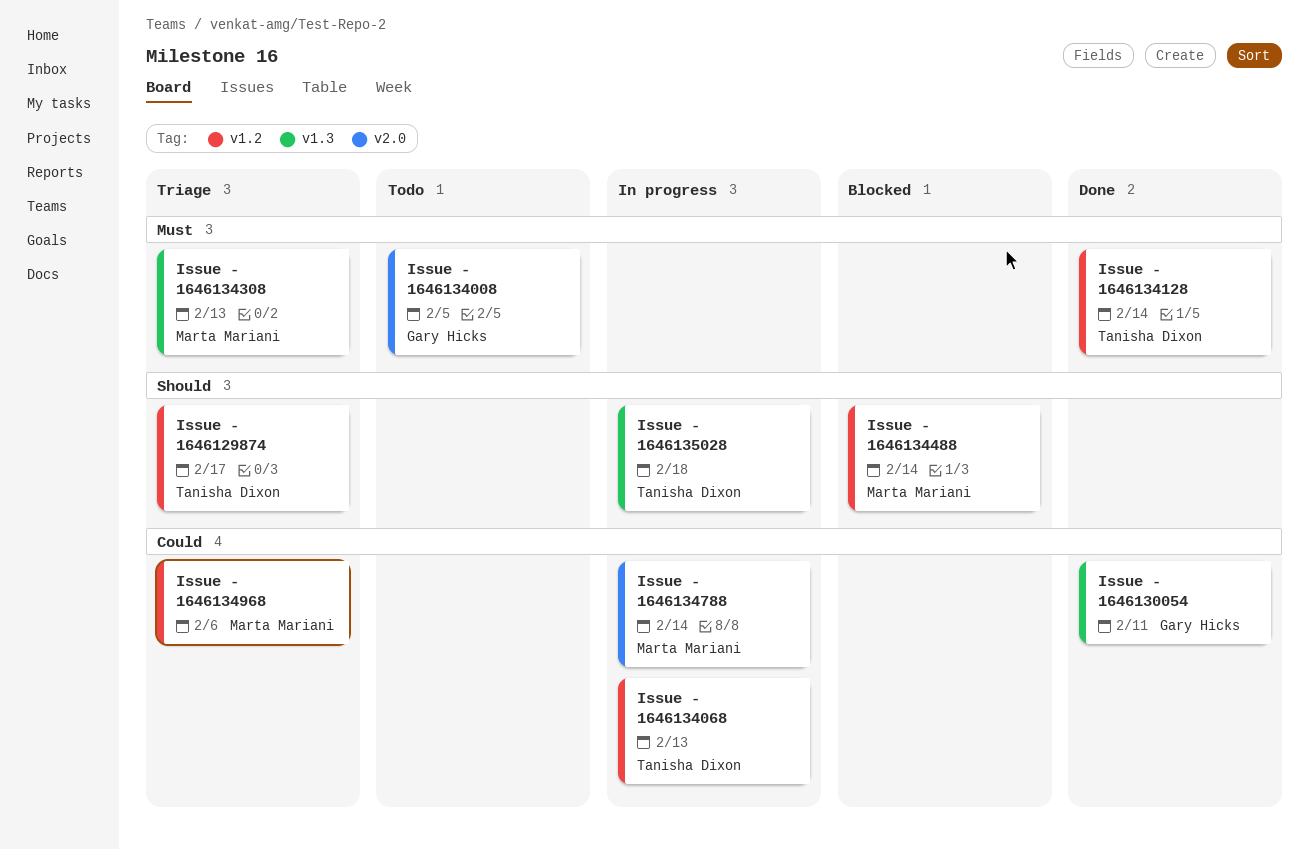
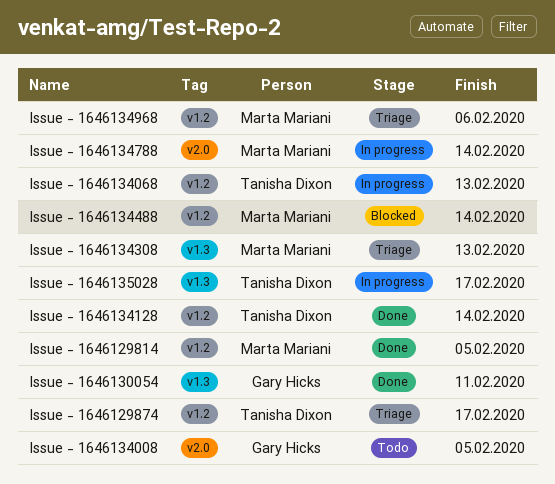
Issue - 1646129814: none -> present
Issue - 1646135028, due: Feb 18 -> Feb 17

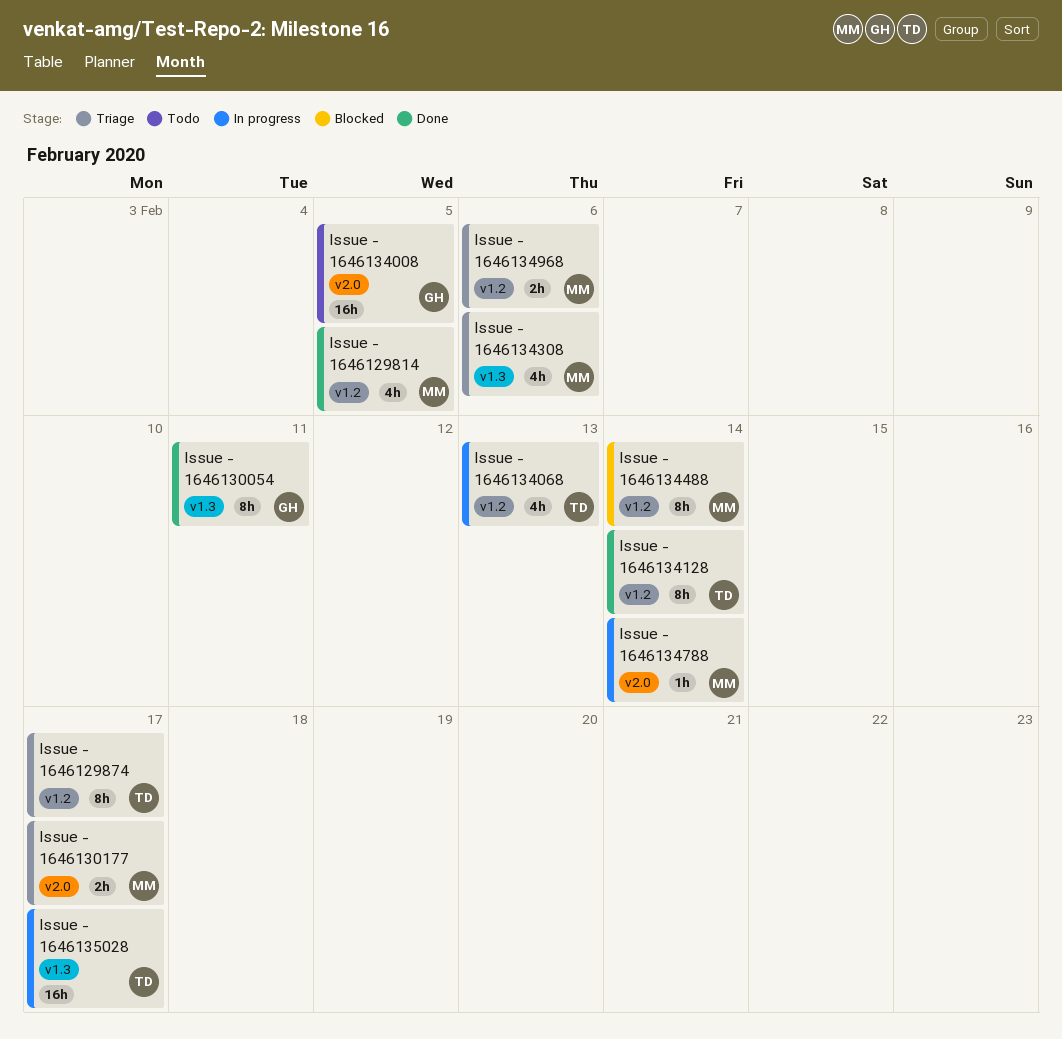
Issue - 1646130177: none -> present
Issue - 1646134308, due: Feb 13 -> Feb 6

